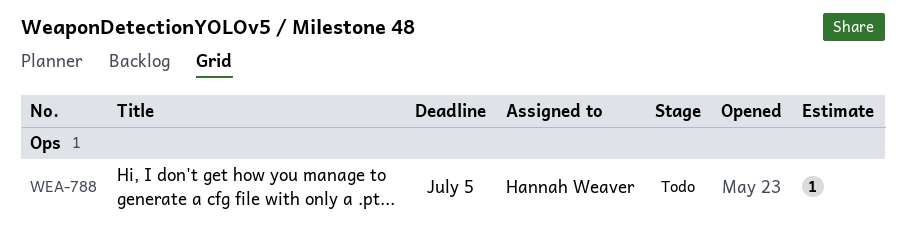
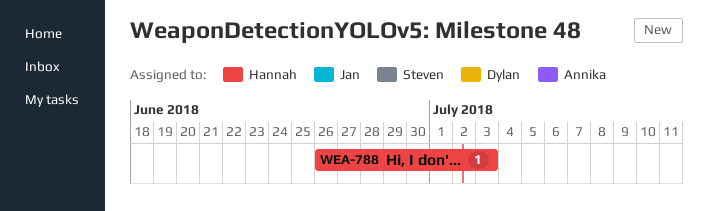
WEA-788, due: Jul 5 -> Jul 3

